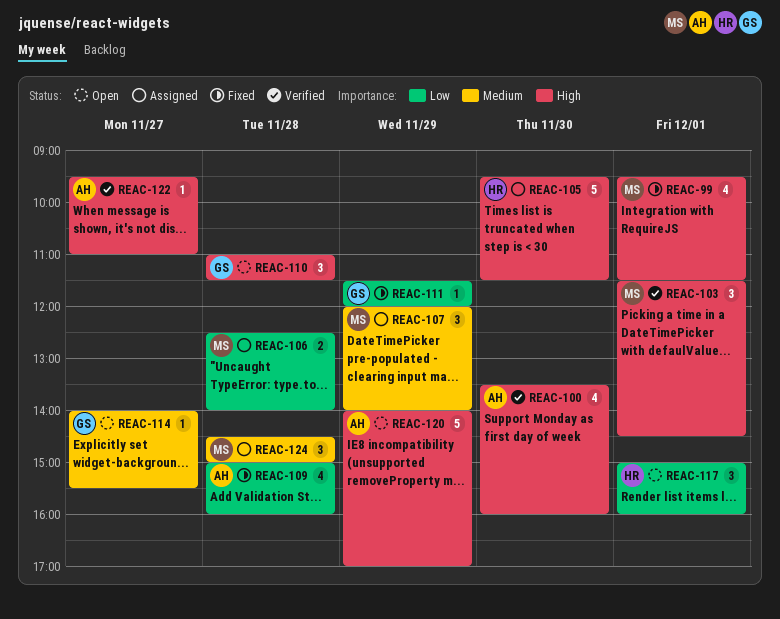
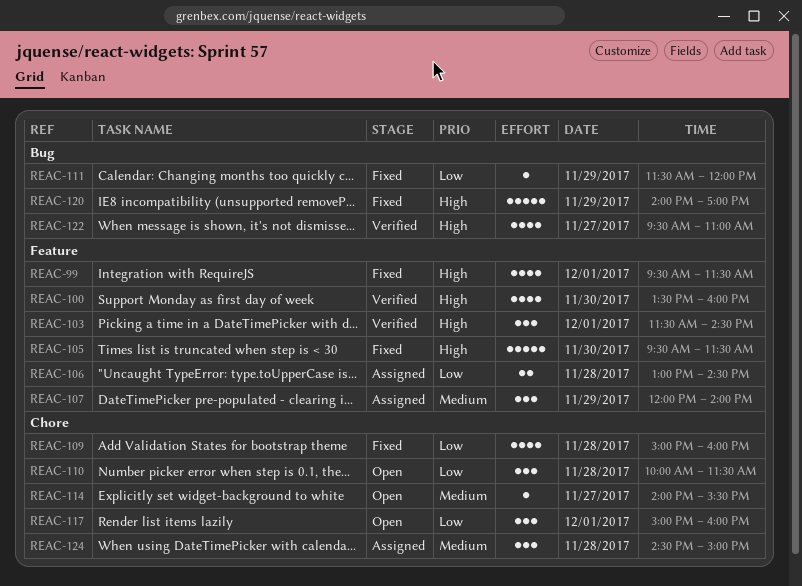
REAC-105, status: Assigned -> Fixed
REAC-106, begins: 12:30 -> 13:00
REAC-106, ends: 14:00 -> 14:30
REAC-110, priority: High -> Low
REAC-110, begins: 11:00 -> 10:00
REAC-120, status: Open -> Fixed
REAC-122, estimate: 1 -> 4

